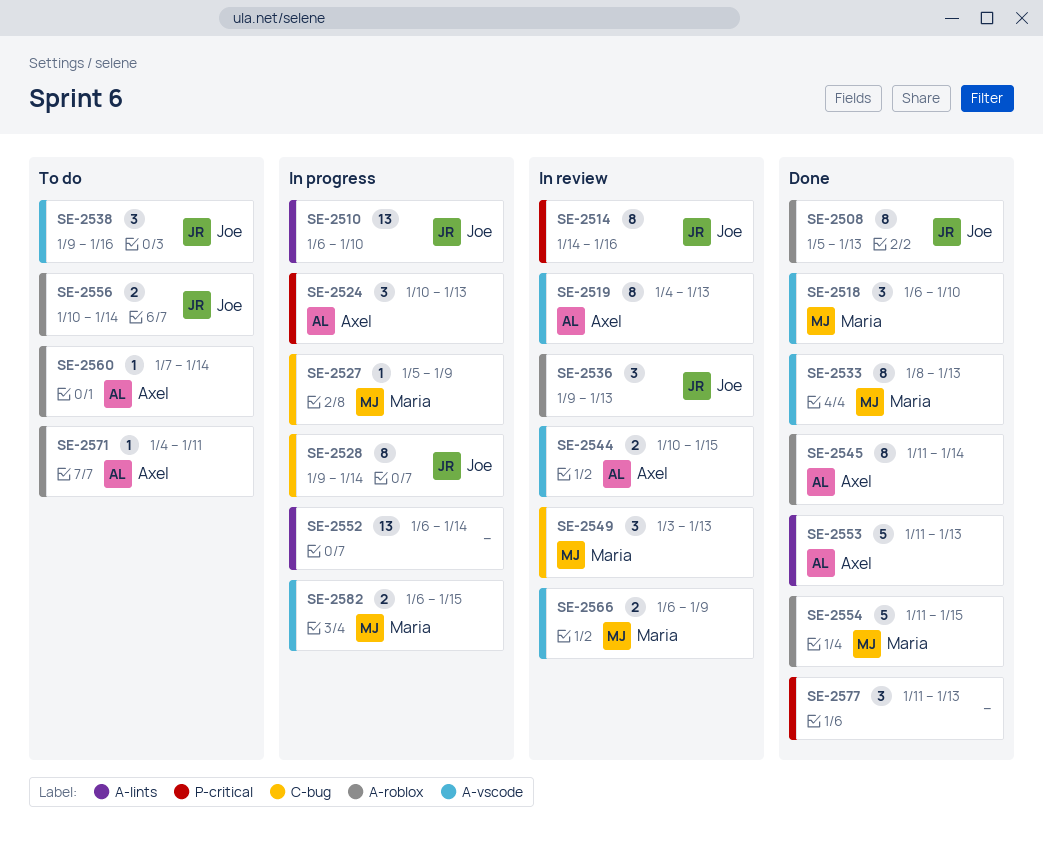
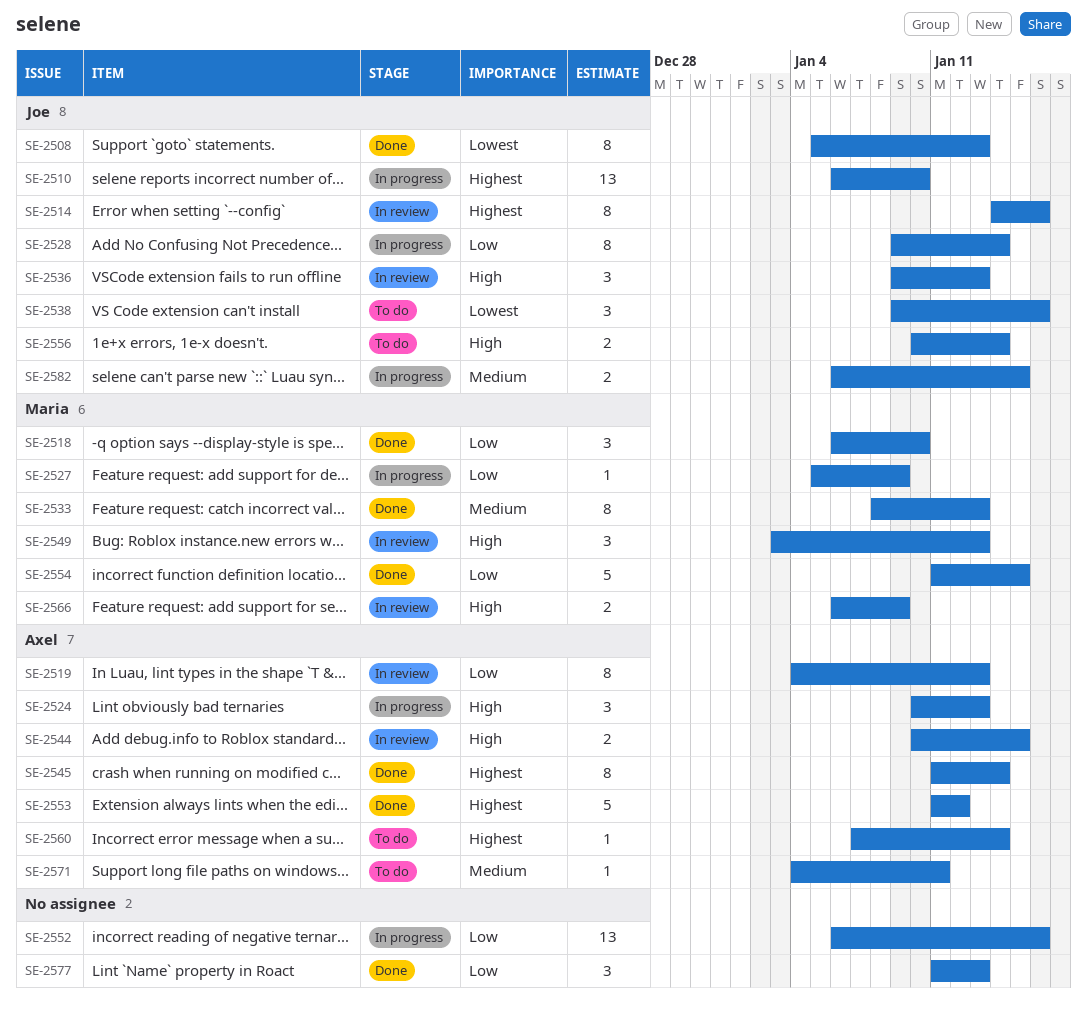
SE-2552, due: Jan 14 -> Jan 16
SE-2553, due: Jan 13 -> Jan 12
SE-2582, owner: Maria -> Joe

